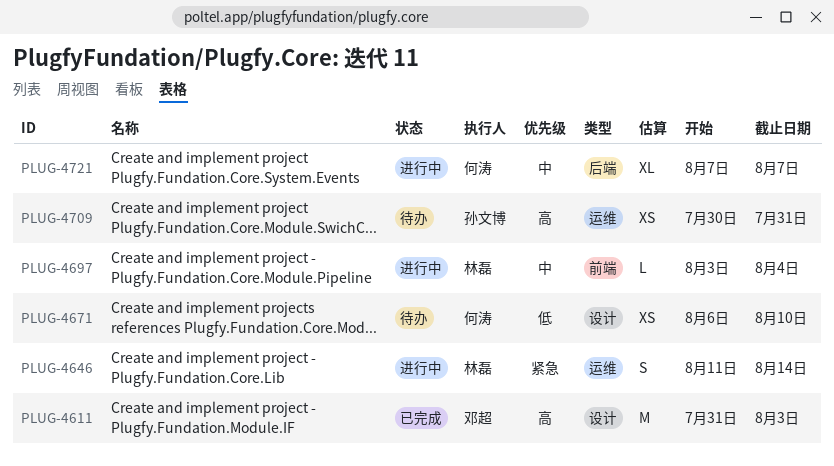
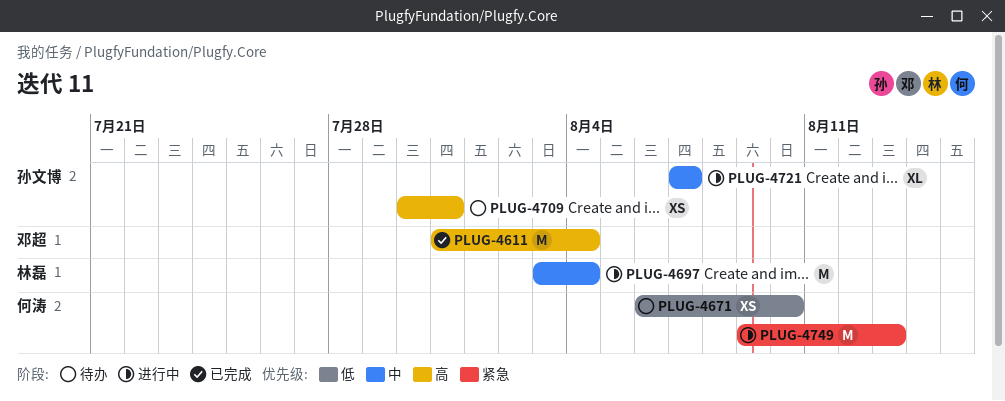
PLUG-4611, due: Aug 3 -> Aug 4
PLUG-4646: present -> none
PLUG-4697, estimate: L -> M
PLUG-4721, owner: 何涛 -> 孙文博
PLUG-4749: none -> present

